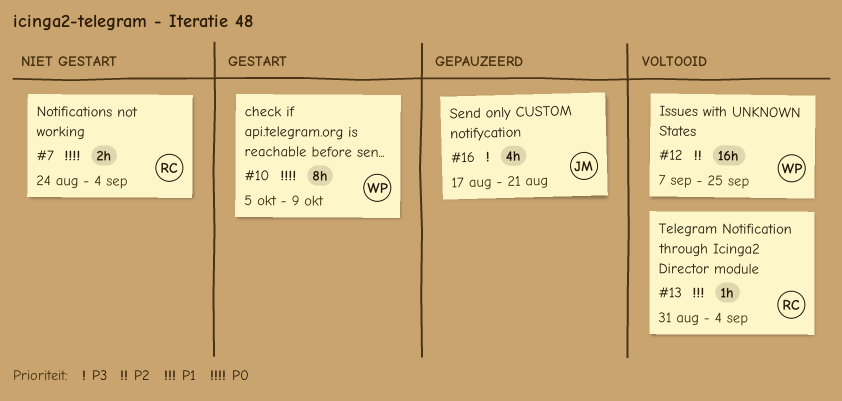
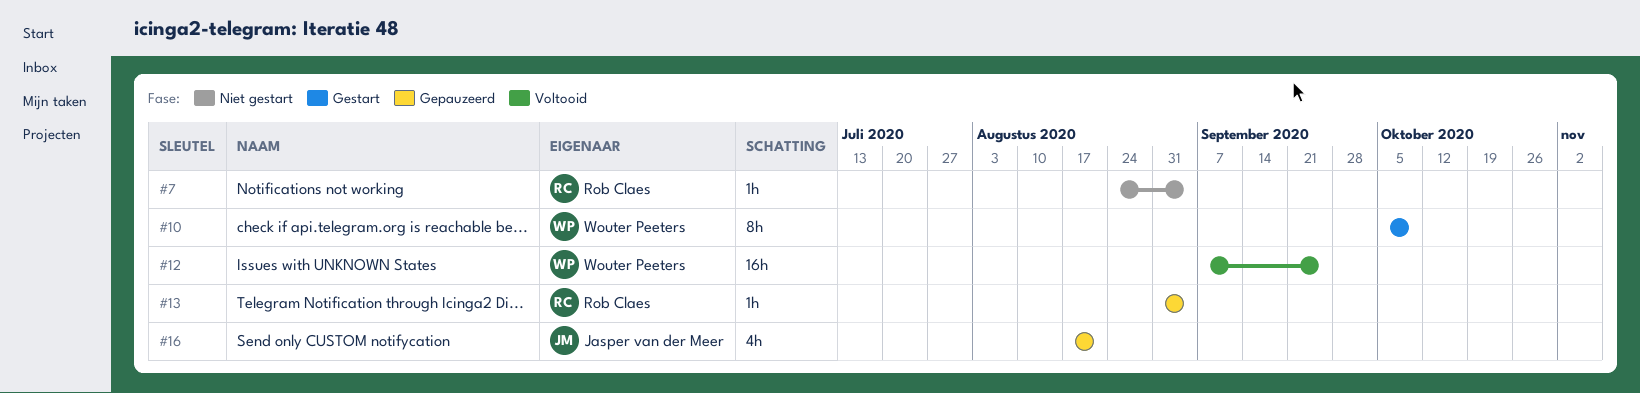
#7, estimate: 2h -> 1h
#13, status: Voltooid -> Gepauzeerd

